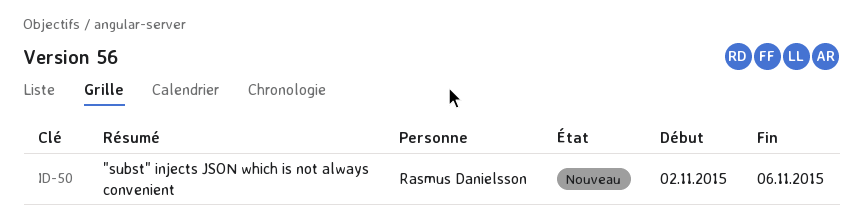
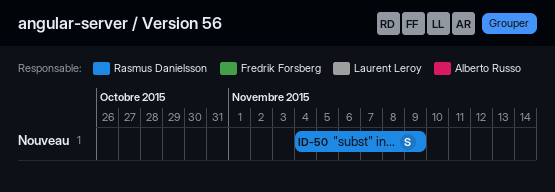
ID-50, start: Nov 2 -> Nov 4
ID-50, due: Nov 6 -> Nov 9

